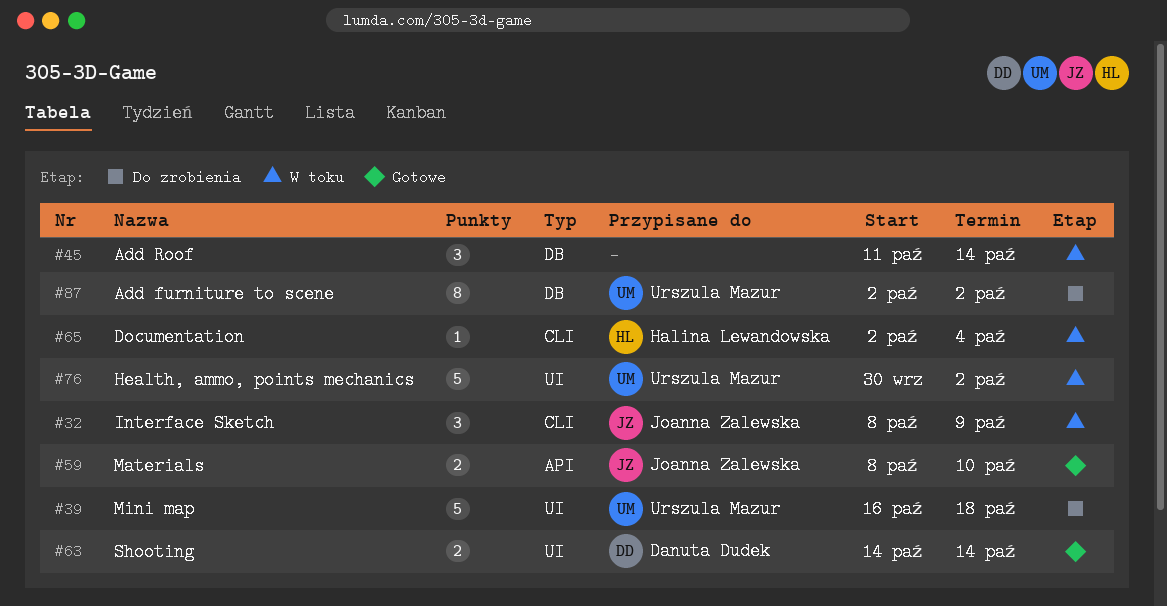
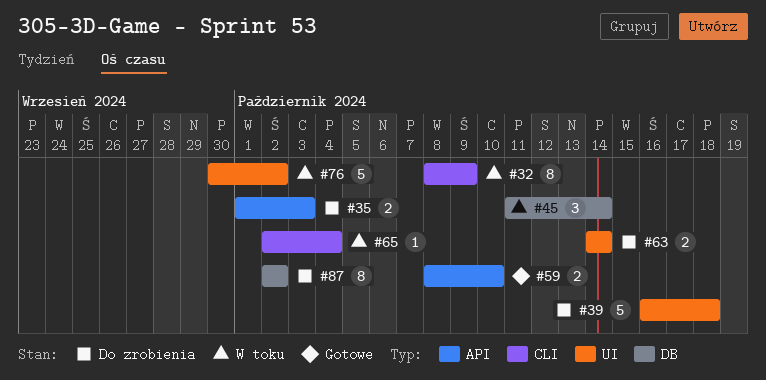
#32, estimate: 3 -> 8
#35: none -> present
#63, status: Gotowe -> Do zrobienia

